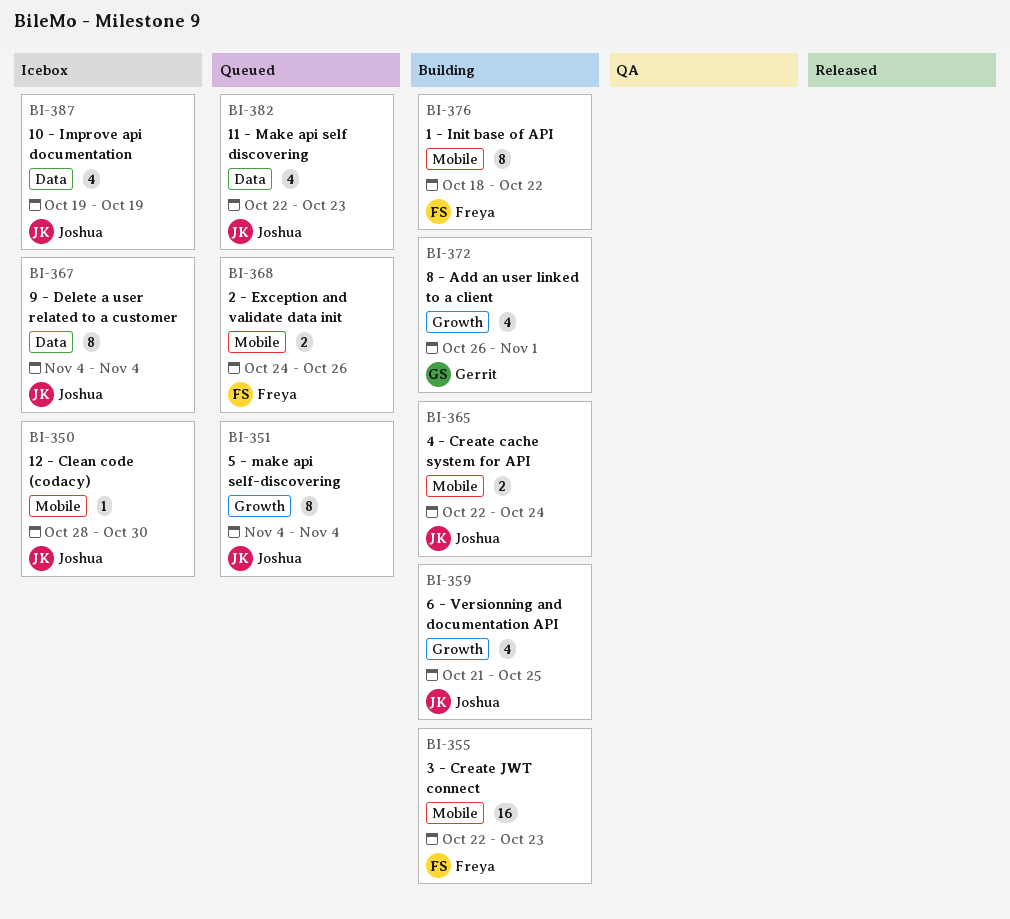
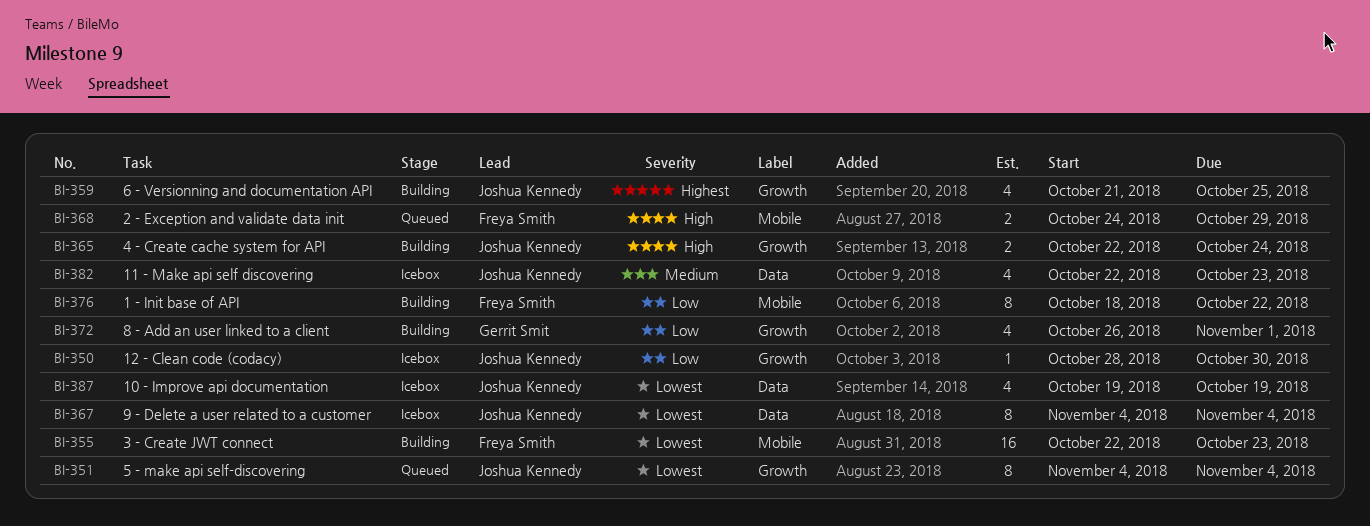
BI-350, label: Mobile -> Growth
BI-365, label: Mobile -> Growth
BI-368, due: Oct 26 -> Oct 29
BI-382, status: Queued -> Icebox

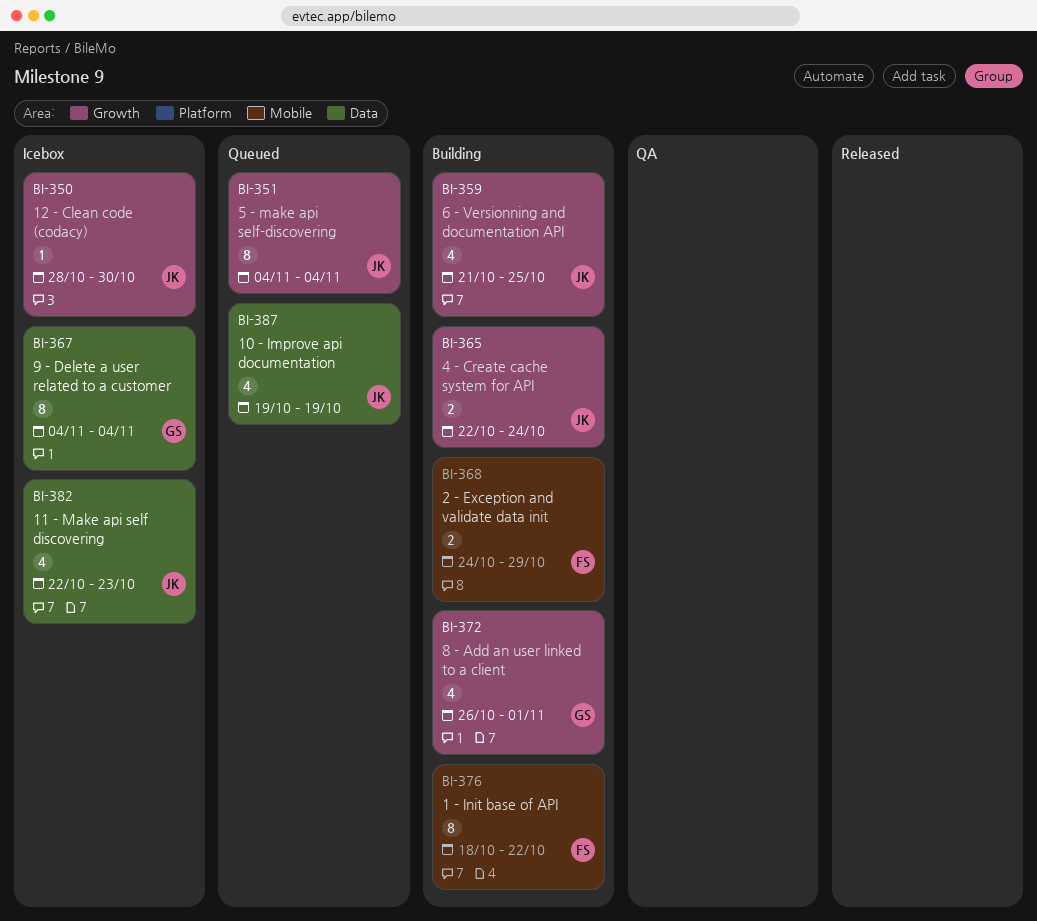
BI-355: present -> none
BI-367, owner: Joshua Kennedy -> Gerrit Smit
BI-368, status: Queued -> Building
BI-387, status: Icebox -> Queued

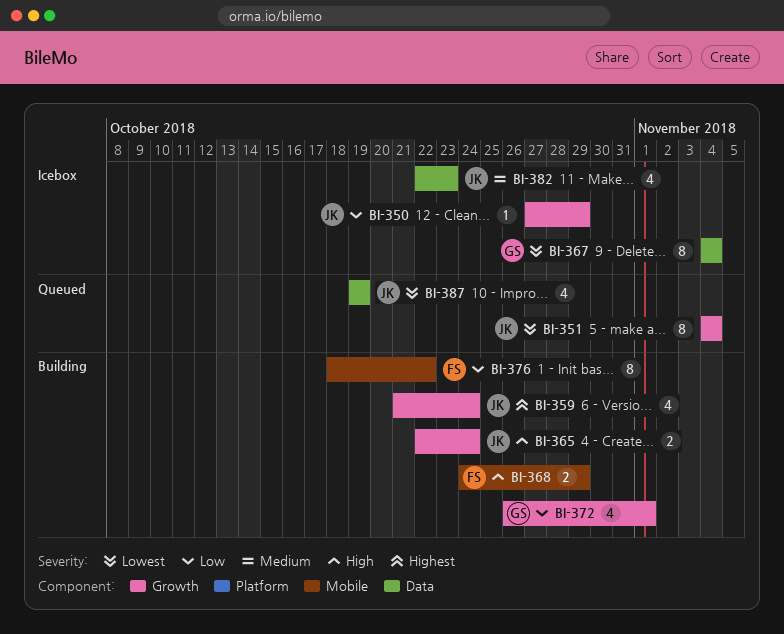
BI-350, start: Oct 28 -> Oct 27
BI-350, due: Oct 30 -> Oct 29
BI-359, due: Oct 25 -> Oct 24

